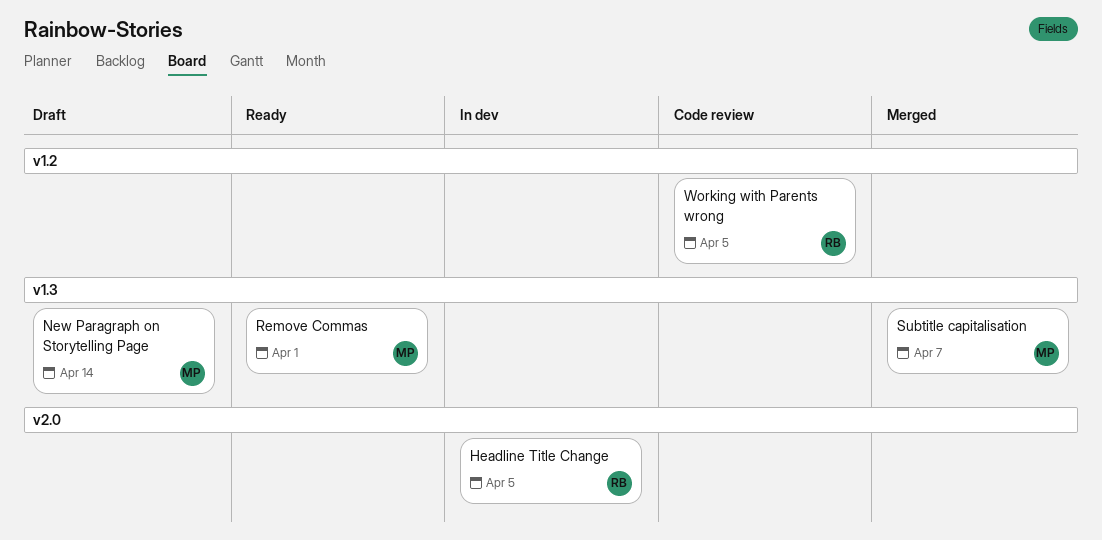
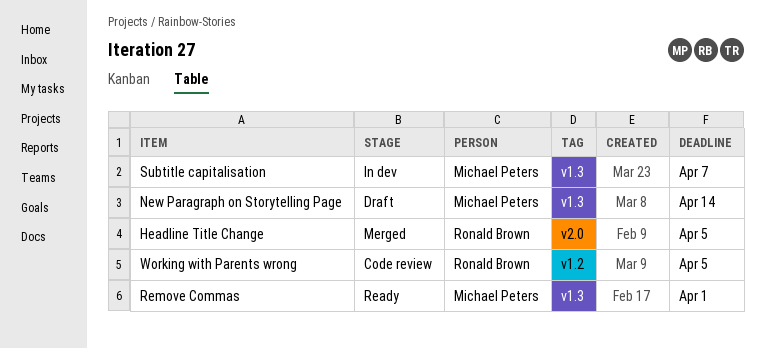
Headline Title Change, status: In dev -> Merged
Subtitle capitalisation, status: Merged -> In dev

